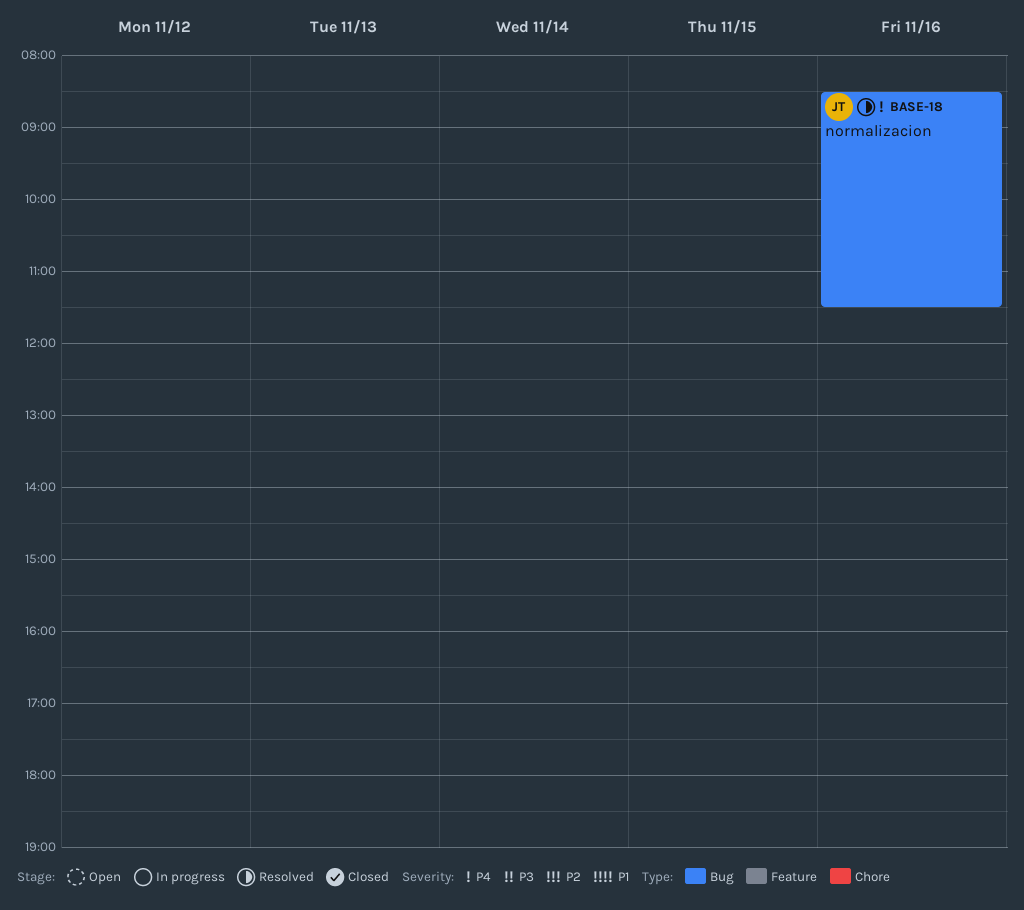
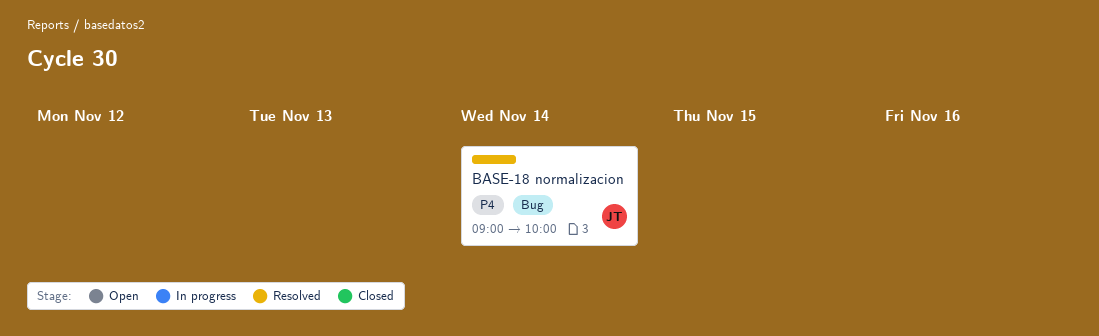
BASE-18, day: Nov 16 -> Nov 14
BASE-18, begins: 08:30 -> 09:00
BASE-18, ends: 11:30 -> 10:00

